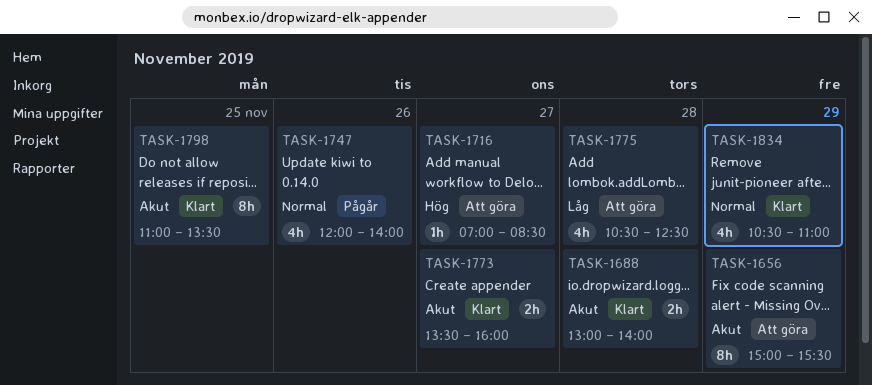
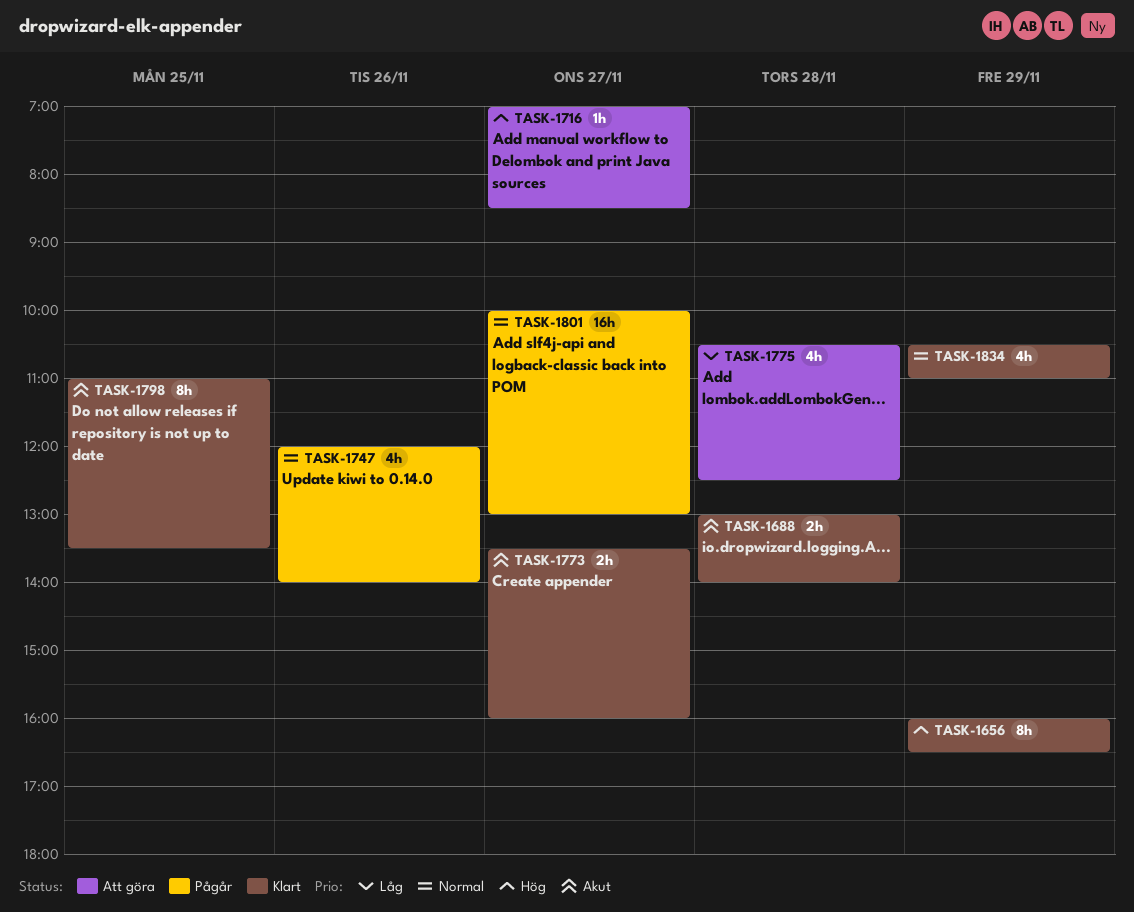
TASK-1656, status: Att göra -> Klart
TASK-1656, priority: Akut -> Hög
TASK-1656, begins: 15:00 -> 16:00
TASK-1656, ends: 15:30 -> 16:30
TASK-1801: none -> present

